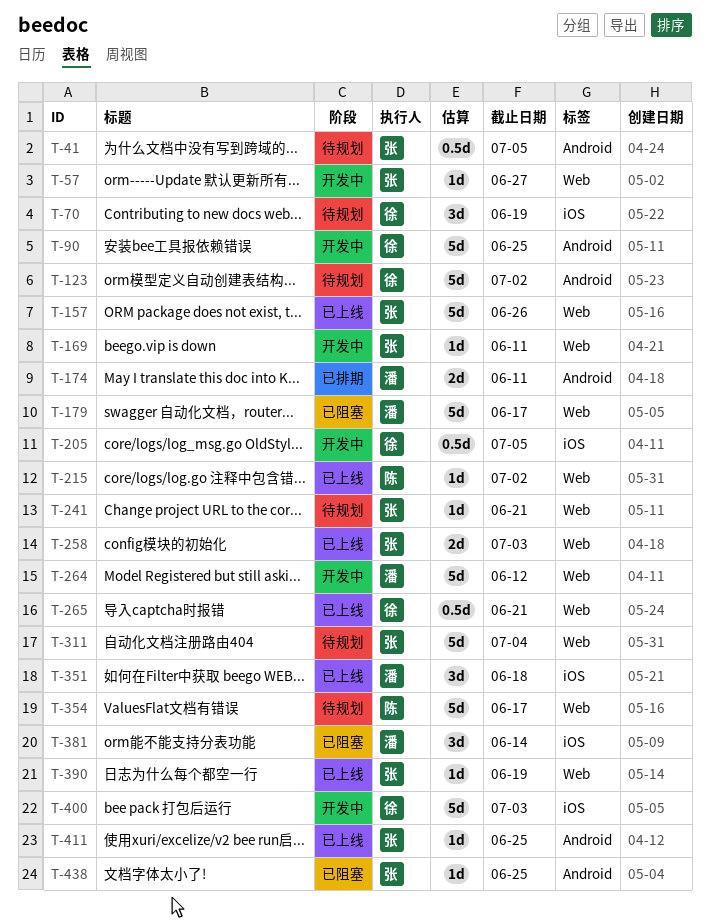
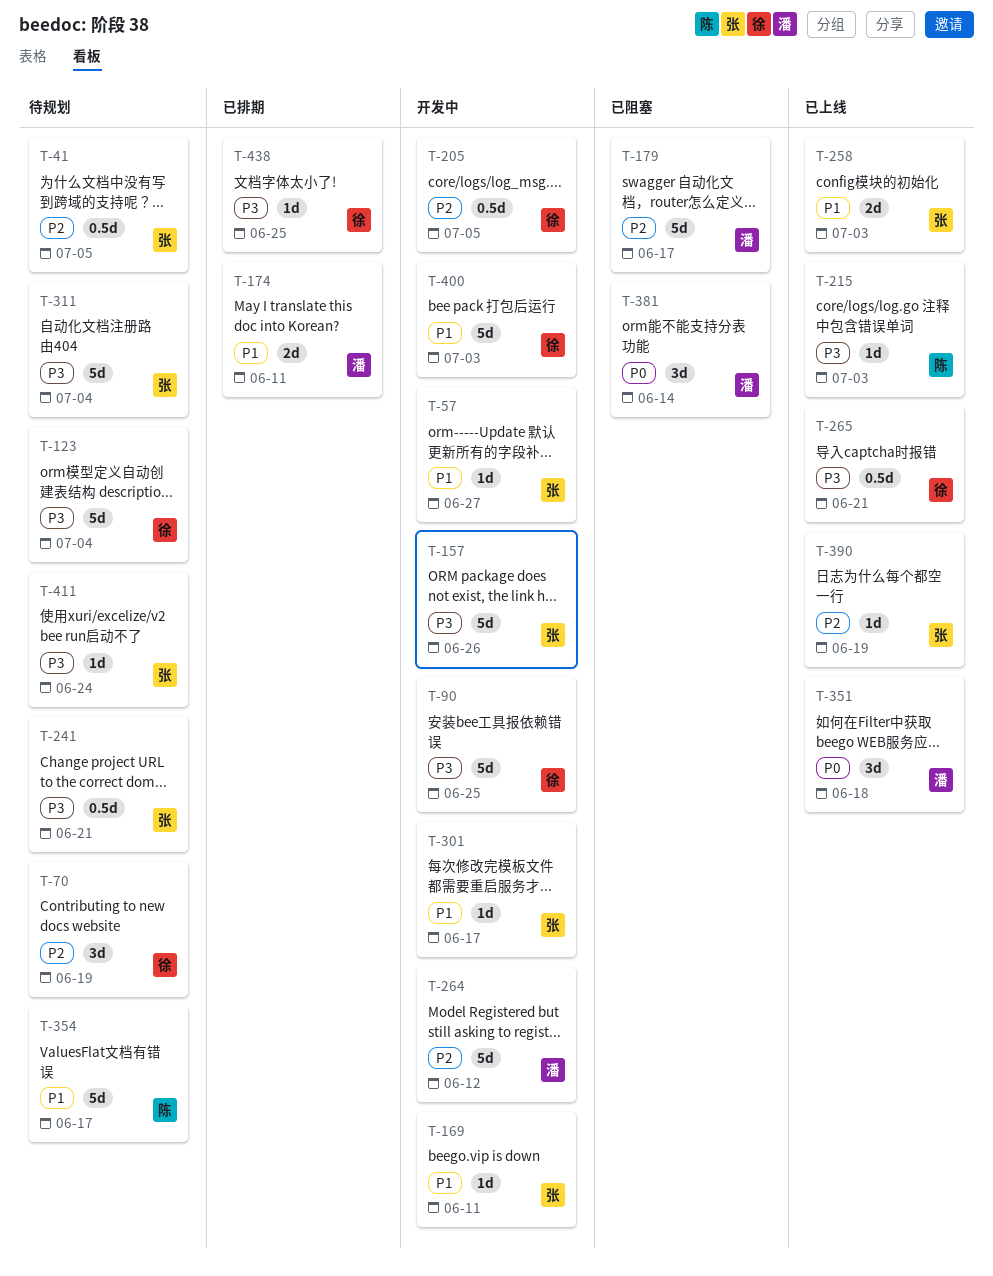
T-123, due: Jul 2 -> Jul 4
T-157, status: 已上线 -> 开发中
T-215, due: Jul 2 -> Jul 3
T-241, estimate: 1d -> 0.5d
T-301: none -> present
T-411, status: 已上线 -> 待规划
T-411, due: Jun 25 -> Jun 24
T-438, status: 已阻塞 -> 已排期
T-438, owner: 张 -> 徐

